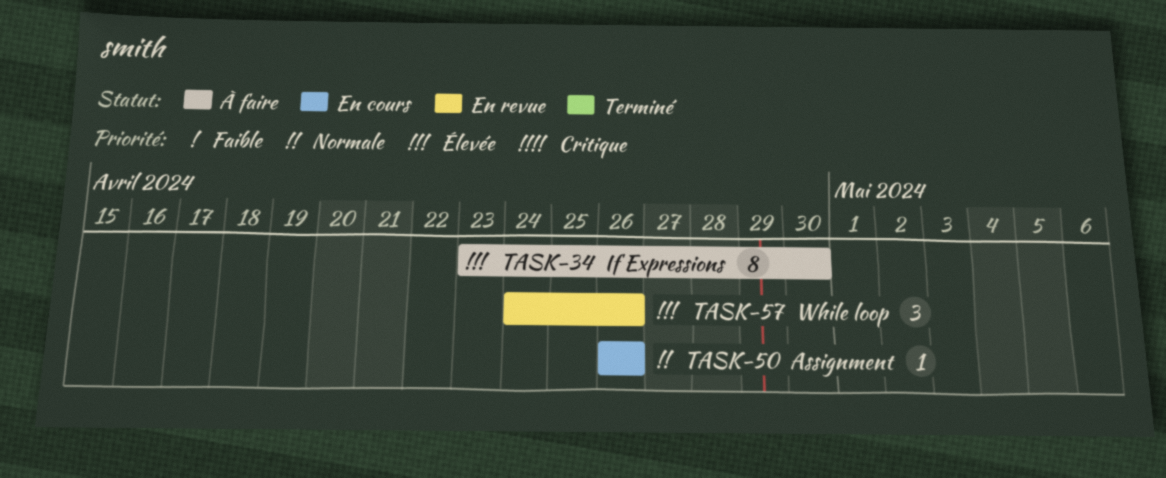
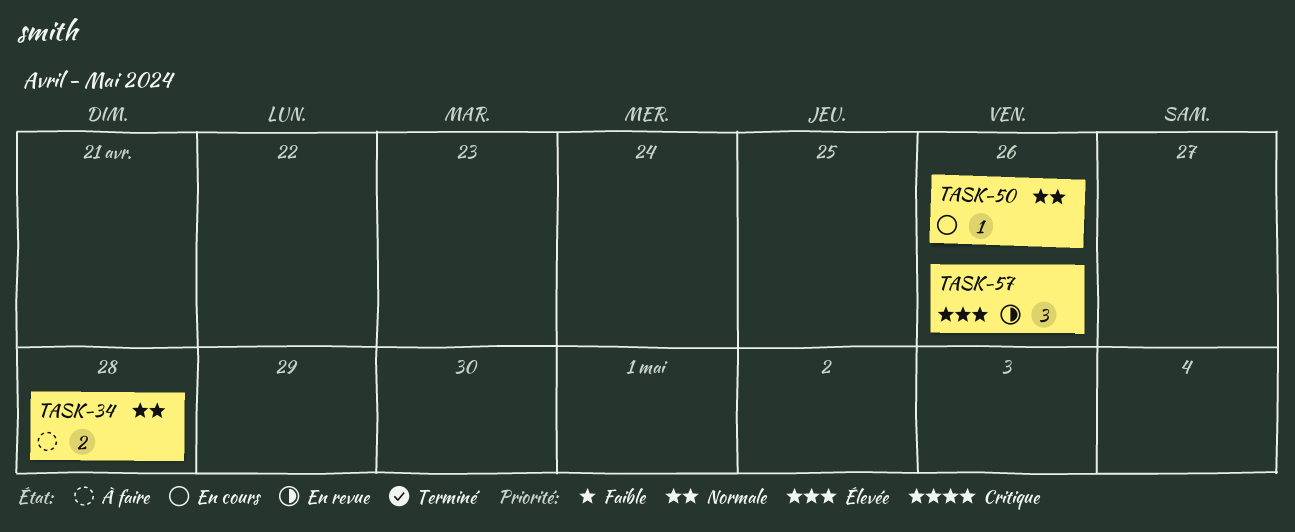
TASK-34, priority: Élevée -> Normale
TASK-34, estimate: 8 -> 2
TASK-34, due: Apr 30 -> Apr 28

